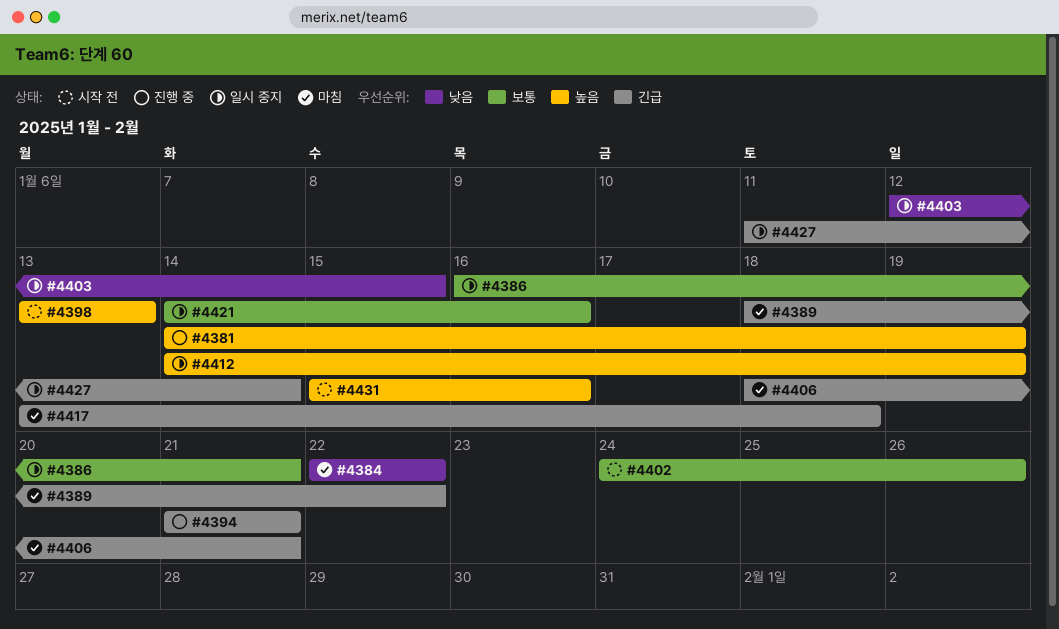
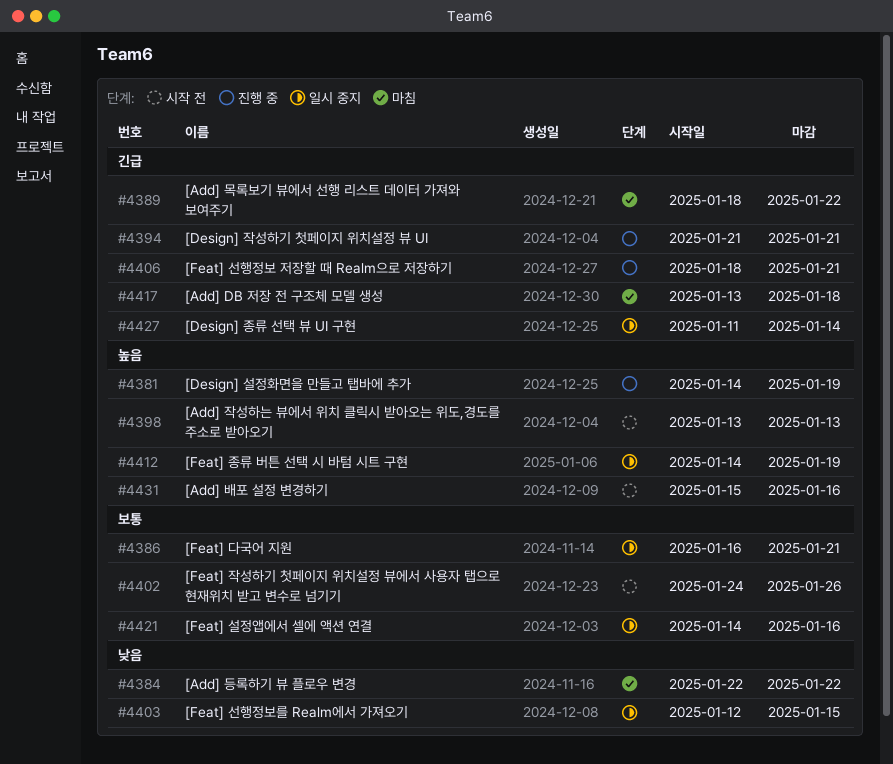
#4406, status: 마침 -> 진행 중

